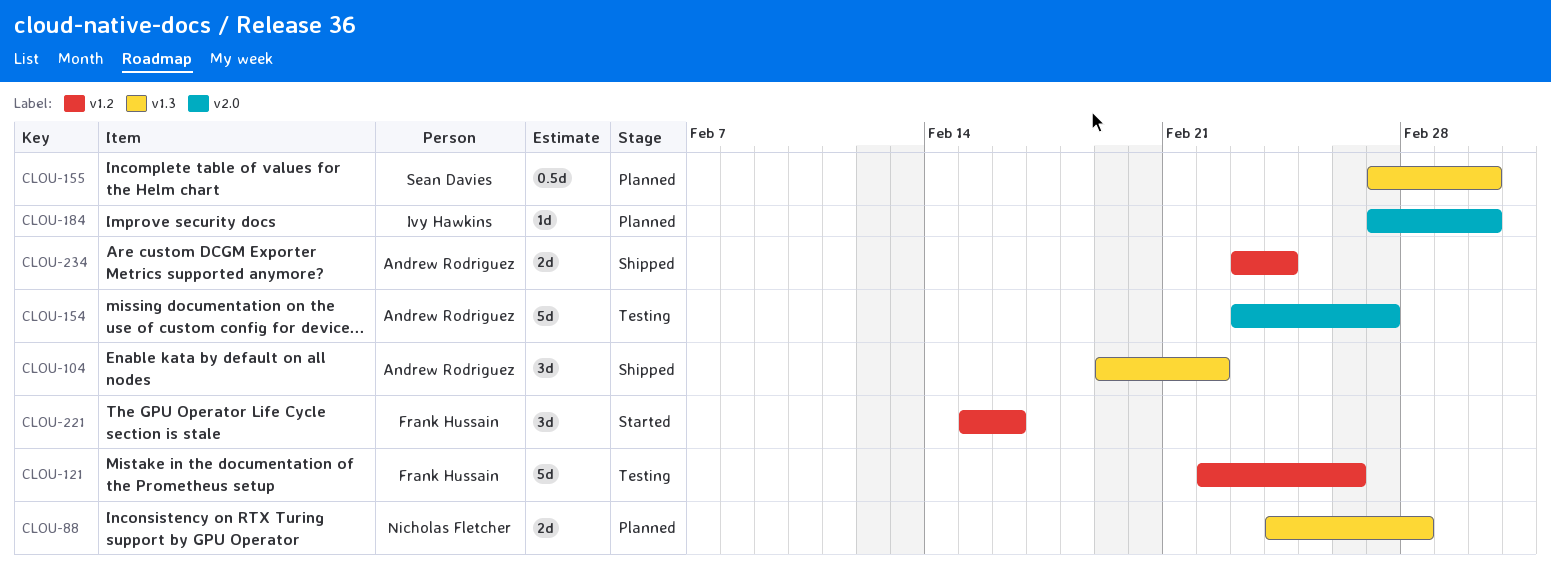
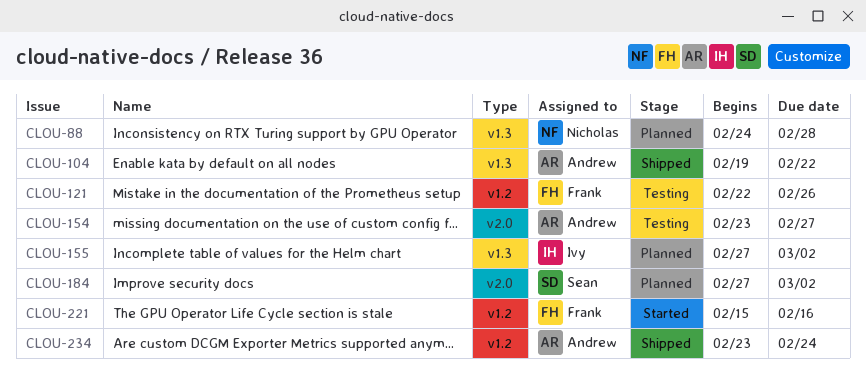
CLOU-155, owner: Sean Davies -> Ivy Hawkins
CLOU-184, owner: Ivy Hawkins -> Sean Davies

